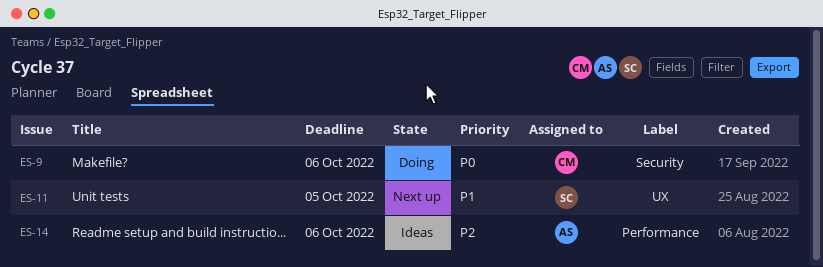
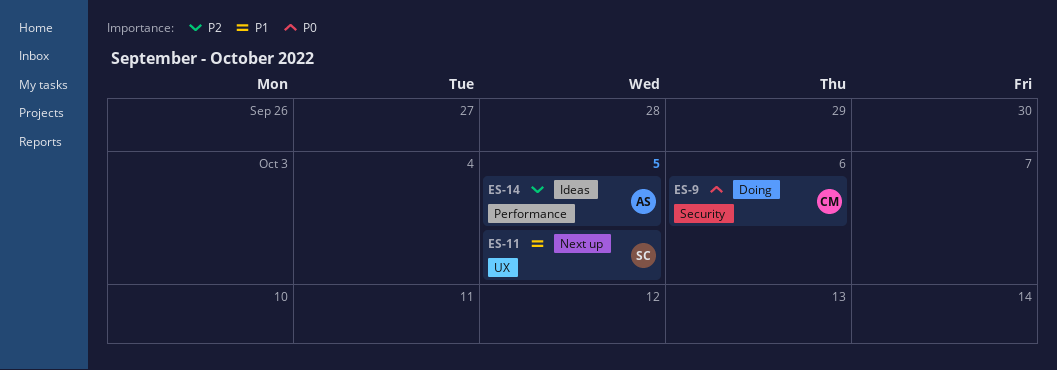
ES-14, due: Oct 6 -> Oct 5

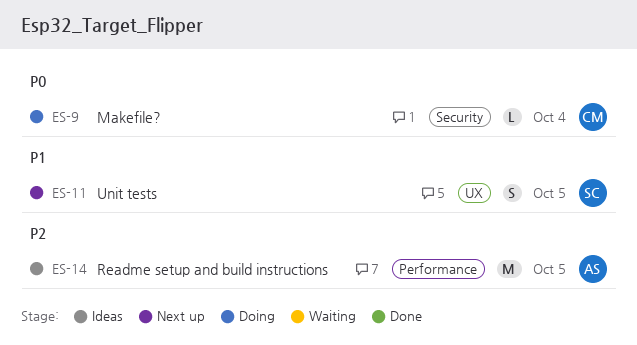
ES-9, due: Oct 6 -> Oct 4

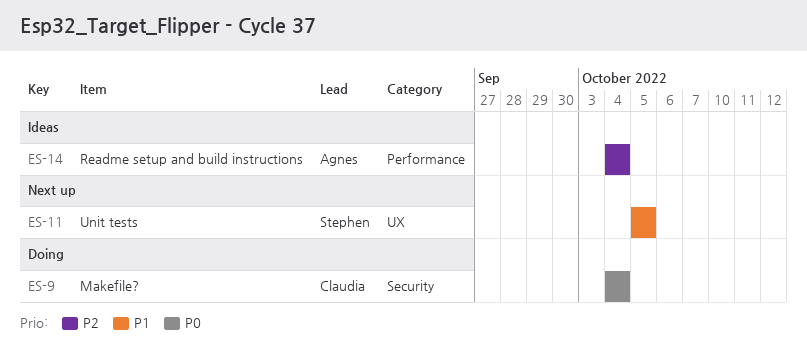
ES-14, due: Oct 5 -> Oct 4

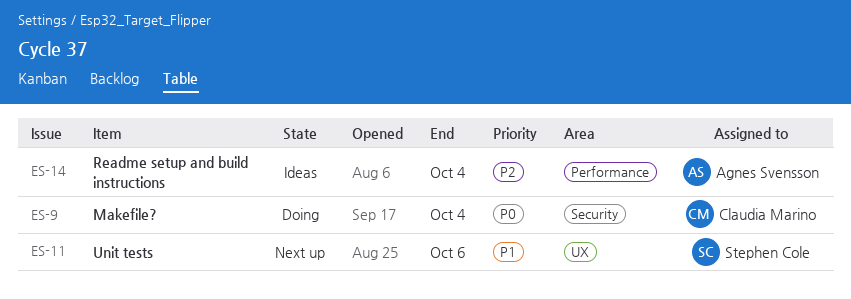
ES-11, due: Oct 5 -> Oct 6

